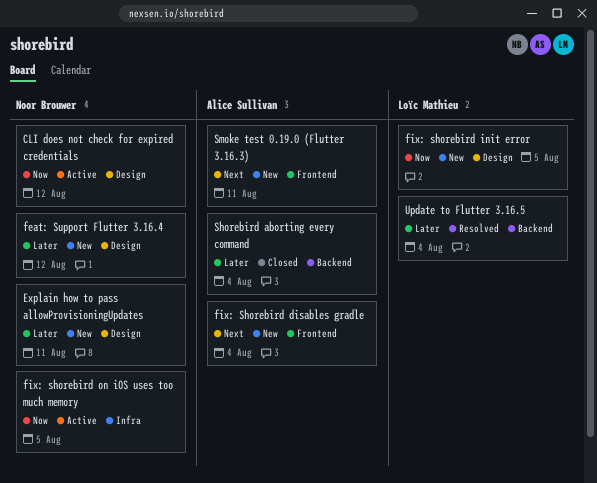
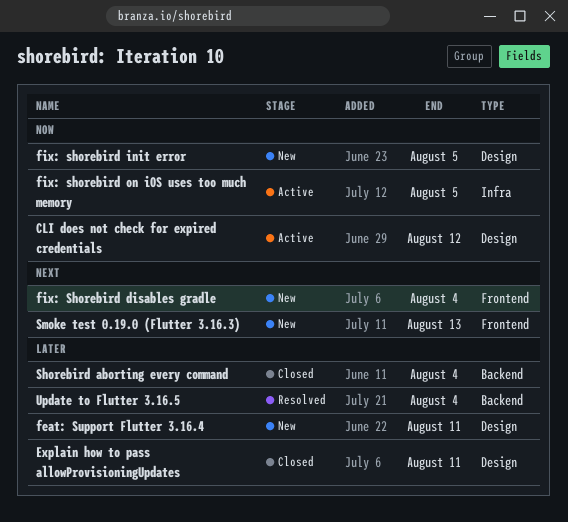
Explain how to pass allowProvisioningUpdates, status: New -> Closed
feat: Support Flutter 3.16.4, due: Aug 12 -> Aug 11
Smoke test 0.19.0 (Flutter 3.16.3), due: Aug 11 -> Aug 13

